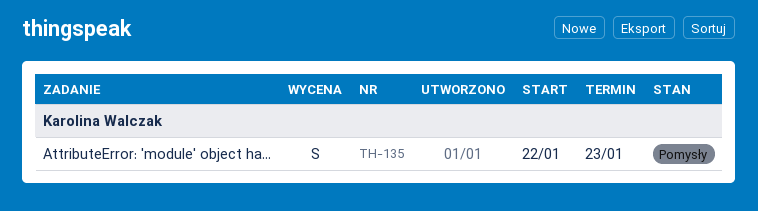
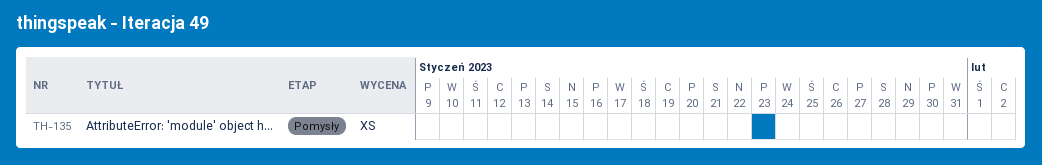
TH-135, estimate: S -> XS
TH-135, start: Jan 22 -> Jan 23

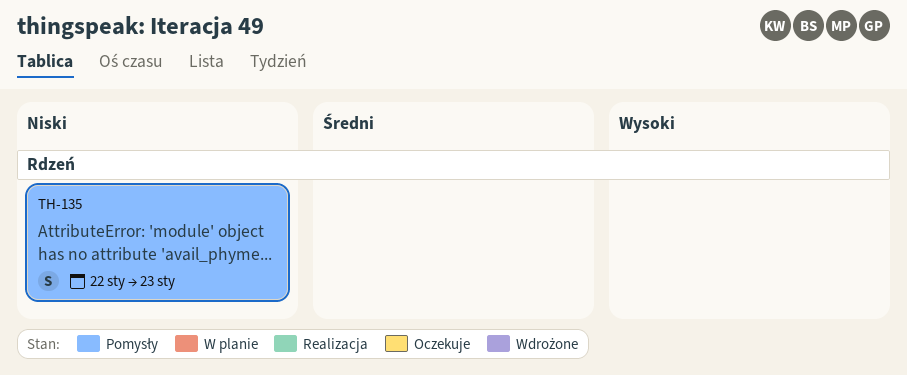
TH-135, estimate: XS -> S
TH-135, start: Jan 23 -> Jan 22

